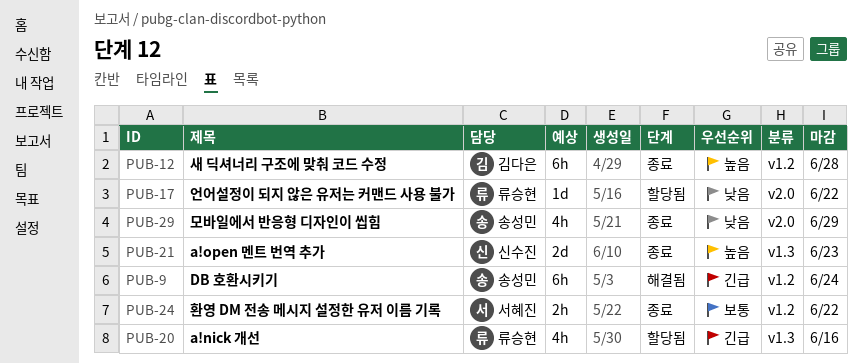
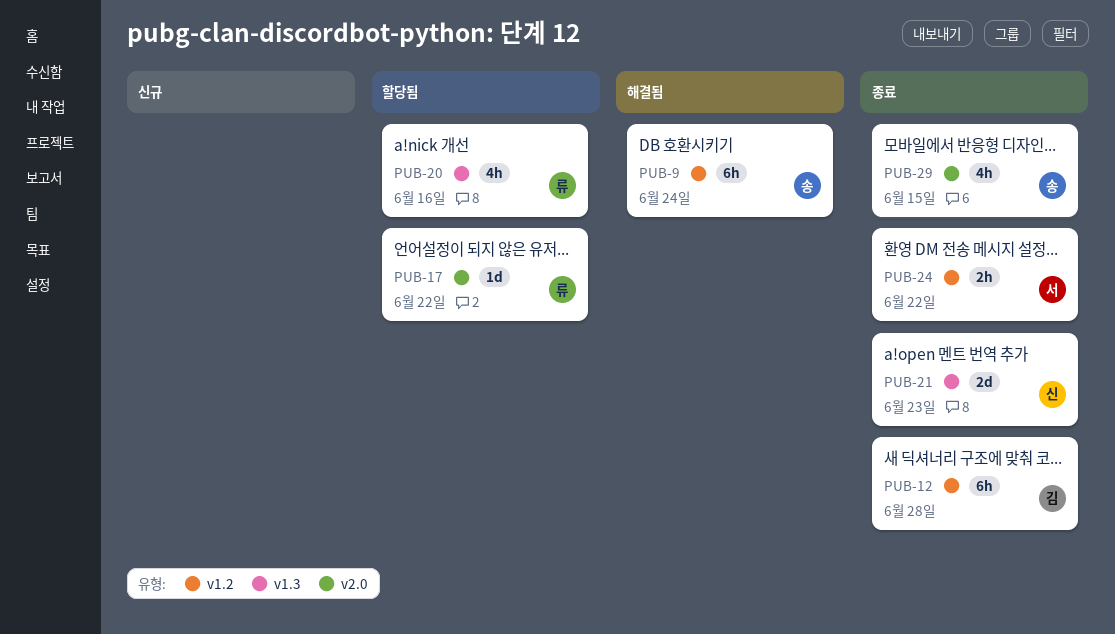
PUB-29, due: Jun 29 -> Jun 15

